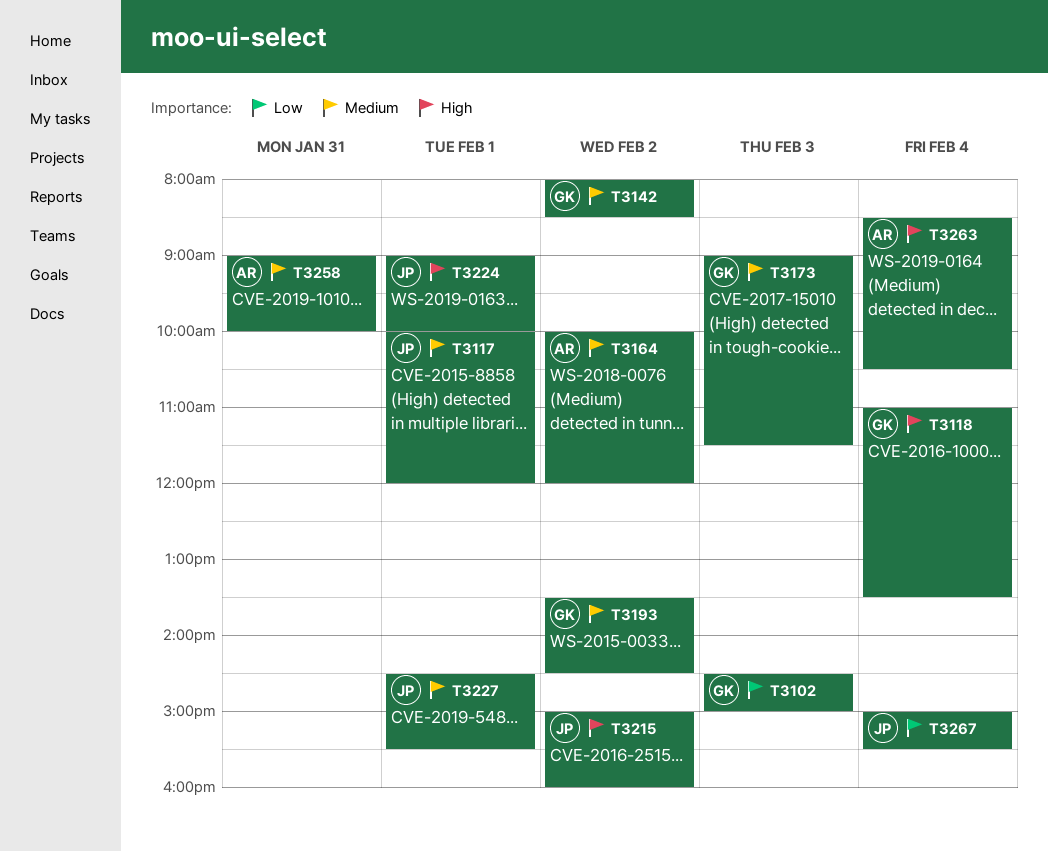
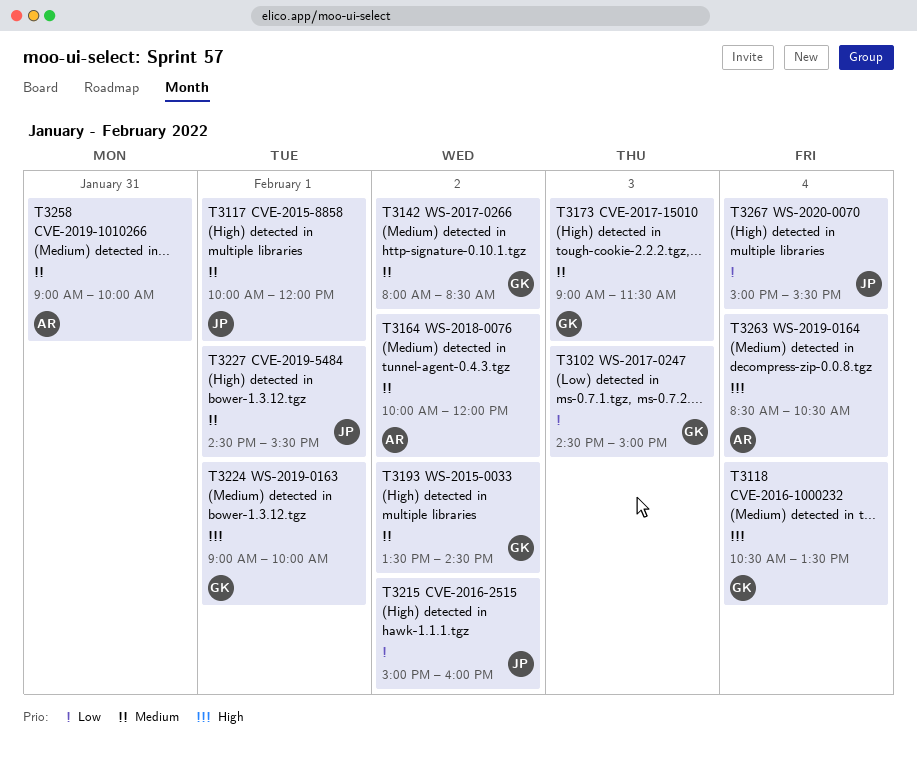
T3118, begins: 11:00 -> 10:30
T3215, priority: High -> Low
T3224, owner: JP -> GK

